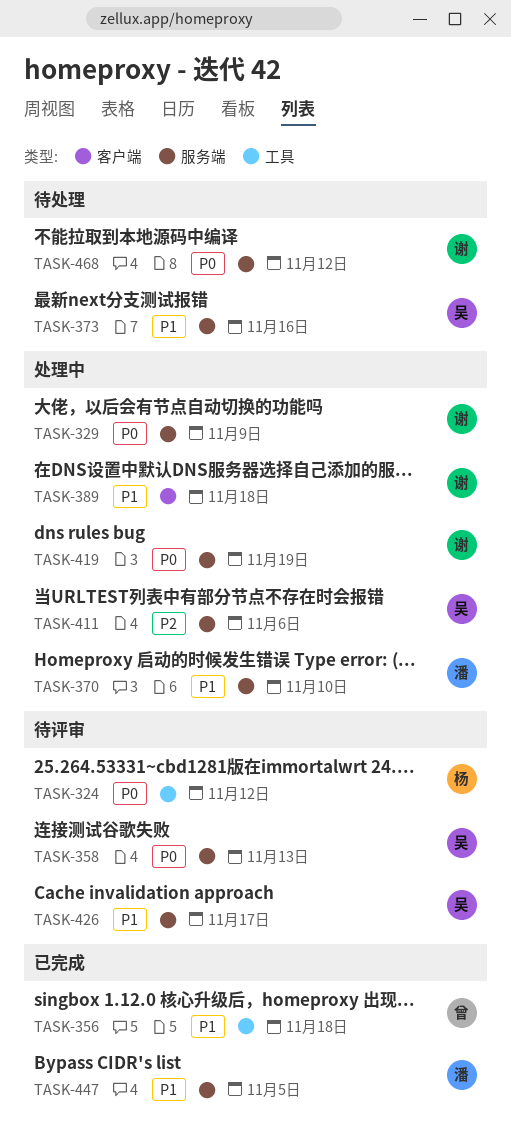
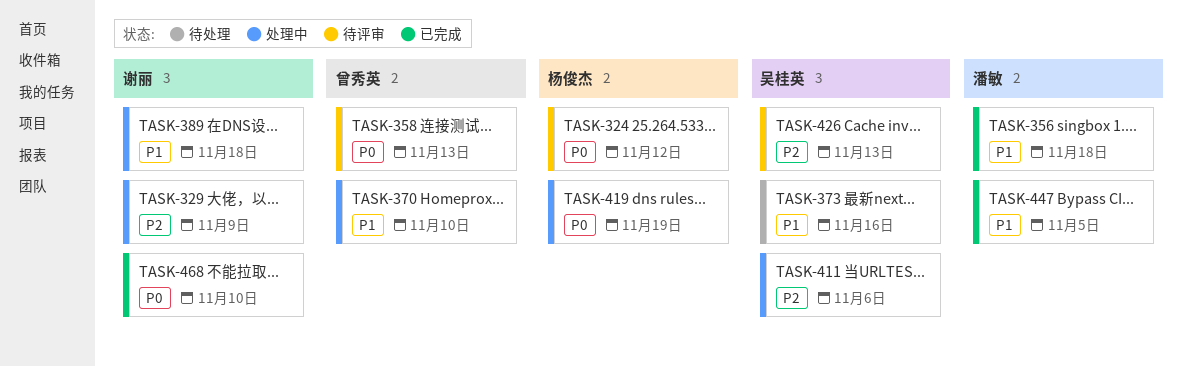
TASK-329, priority: P0 -> P2
TASK-356, owner: 曾秀英 -> 潘敏
TASK-358, owner: 吴桂英 -> 曾秀英
TASK-370, owner: 潘敏 -> 曾秀英
TASK-419, owner: 谢丽 -> 杨俊杰
TASK-426, priority: P1 -> P2
TASK-426, due: Nov 17 -> Nov 13
TASK-468, status: 待处理 -> 已完成
TASK-468, due: Nov 12 -> Nov 10

